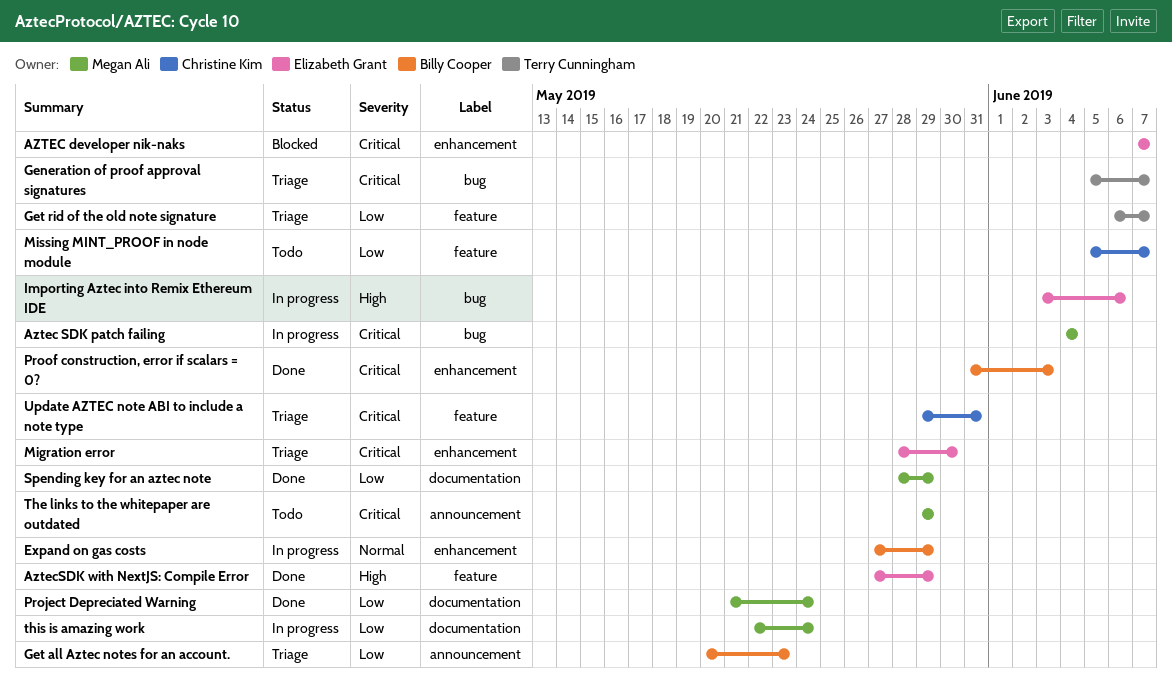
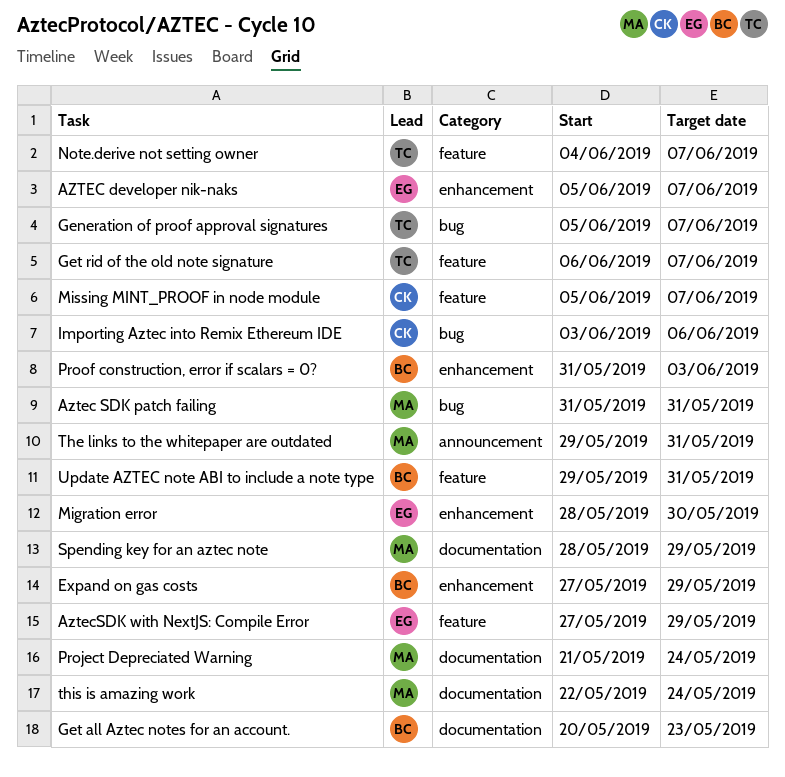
AZTEC developer nik-naks, start: Jun 7 -> Jun 5
Aztec SDK patch failing, start: Jun 4 -> May 31
Aztec SDK patch failing, due: Jun 4 -> May 31
Get all Aztec notes for an account., label: announcement -> documentation
Importing Aztec into Remix Ethereum IDE, owner: Elizabeth Grant -> Christine Kim
Note.derive not setting owner: none -> present
The links to the whitepaper are outdated, due: May 29 -> May 31
Update AZTEC note ABI to include a note type, owner: Christine Kim -> Billy Cooper

